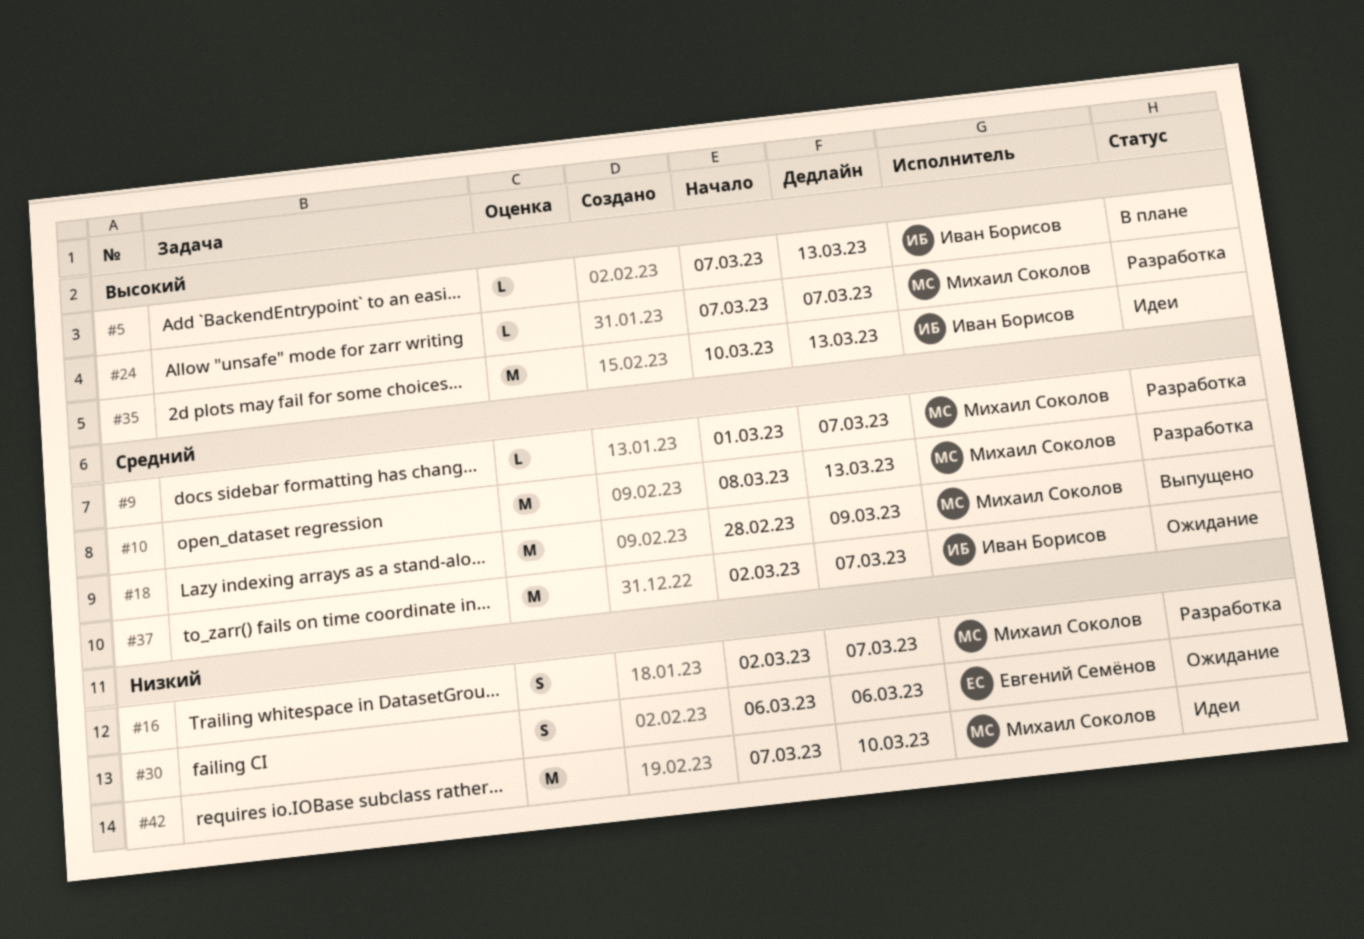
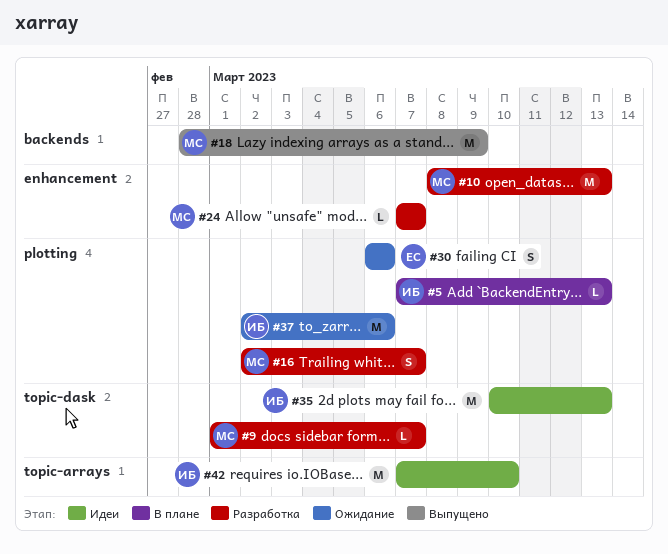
#37, due: Mar 7 -> Mar 6
#42, owner: Михаил Соколов -> Иван Борисов

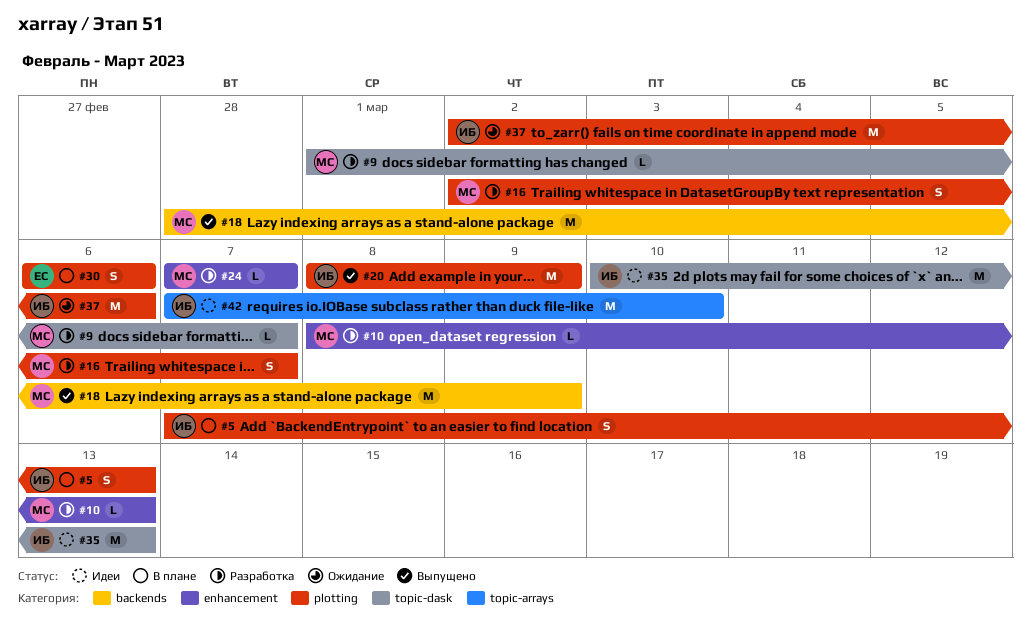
#5, estimate: L -> S
#10, estimate: M -> L
#20: none -> present
#30, status: Ожидание -> В плане

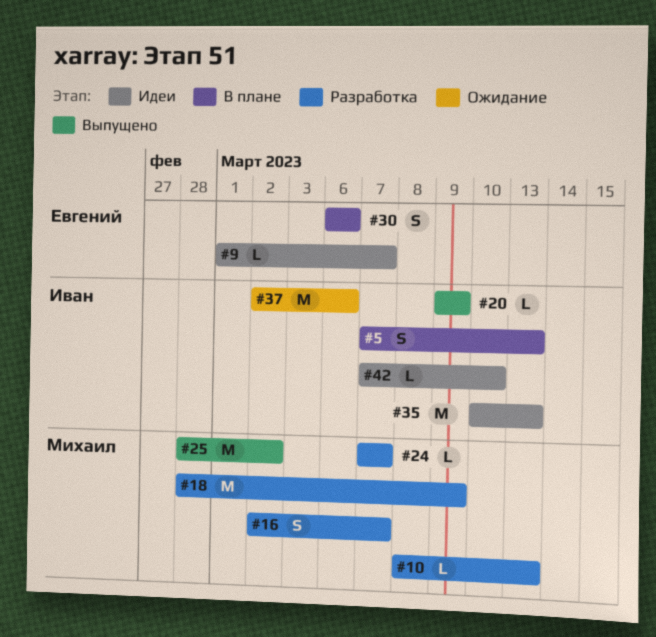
#9, status: Разработка -> Идеи
#9, owner: Михаил -> Евгений
#18, status: Выпущено -> Разработка
#20, estimate: M -> L
#20, start: Mar 8 -> Mar 9
#25: none -> present
#42, estimate: M -> L

